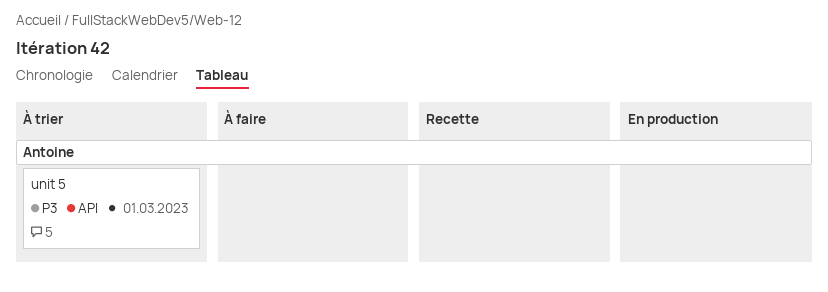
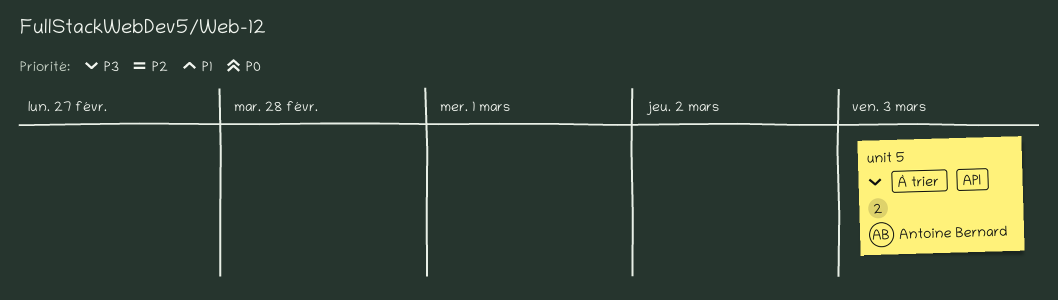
unit 5, estimate: 1 -> 2
unit 5, due: Mar 1 -> Mar 3

